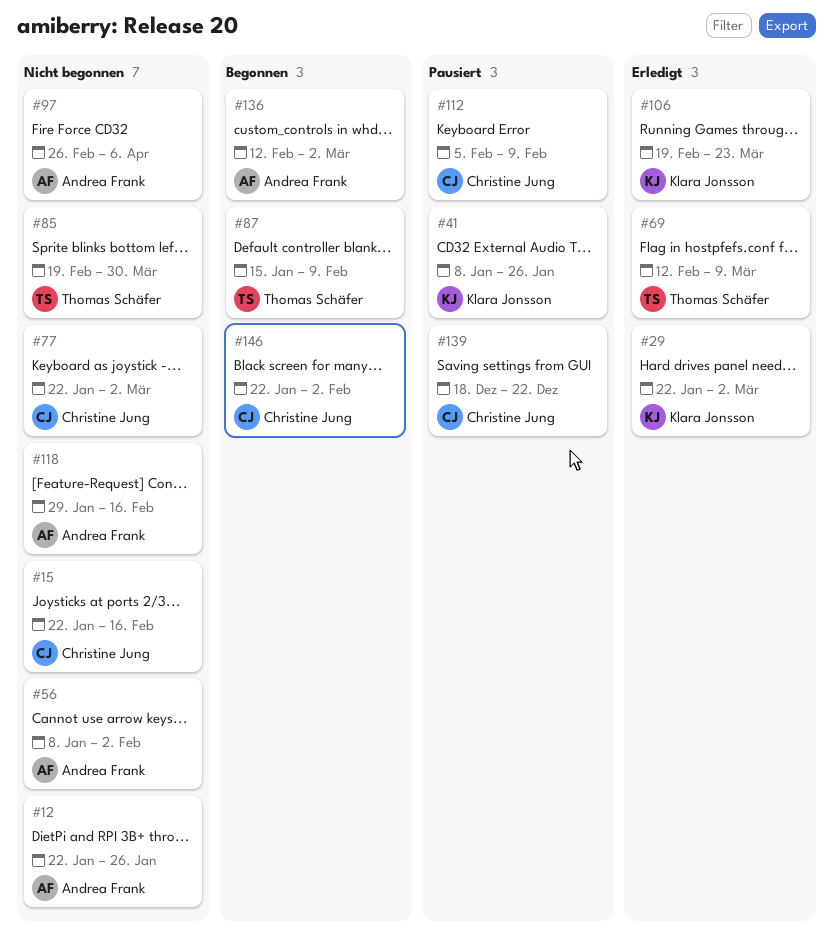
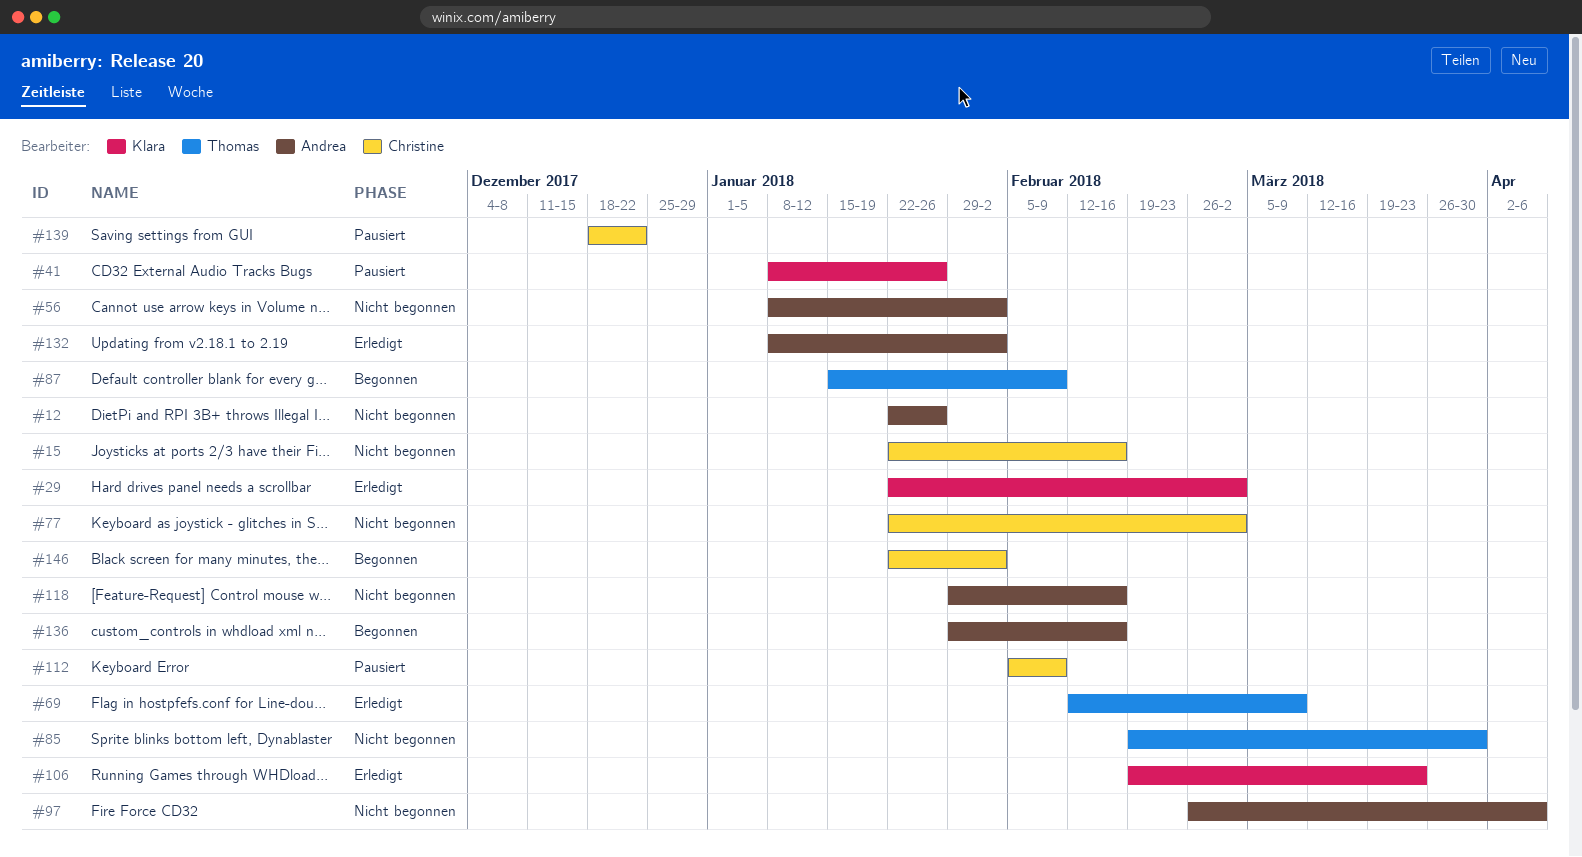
#132: none -> present
#136, start: Feb 12 -> Jan 29
#136, due: Mar 2 -> Feb 16

